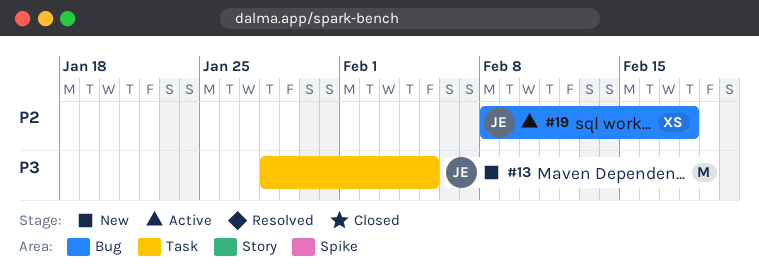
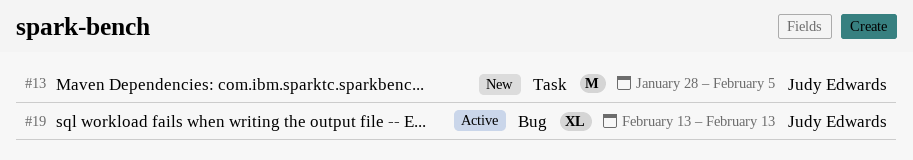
#19, estimate: XS -> XL
#19, start: Feb 8 -> Feb 13
#19, due: Feb 18 -> Feb 13

